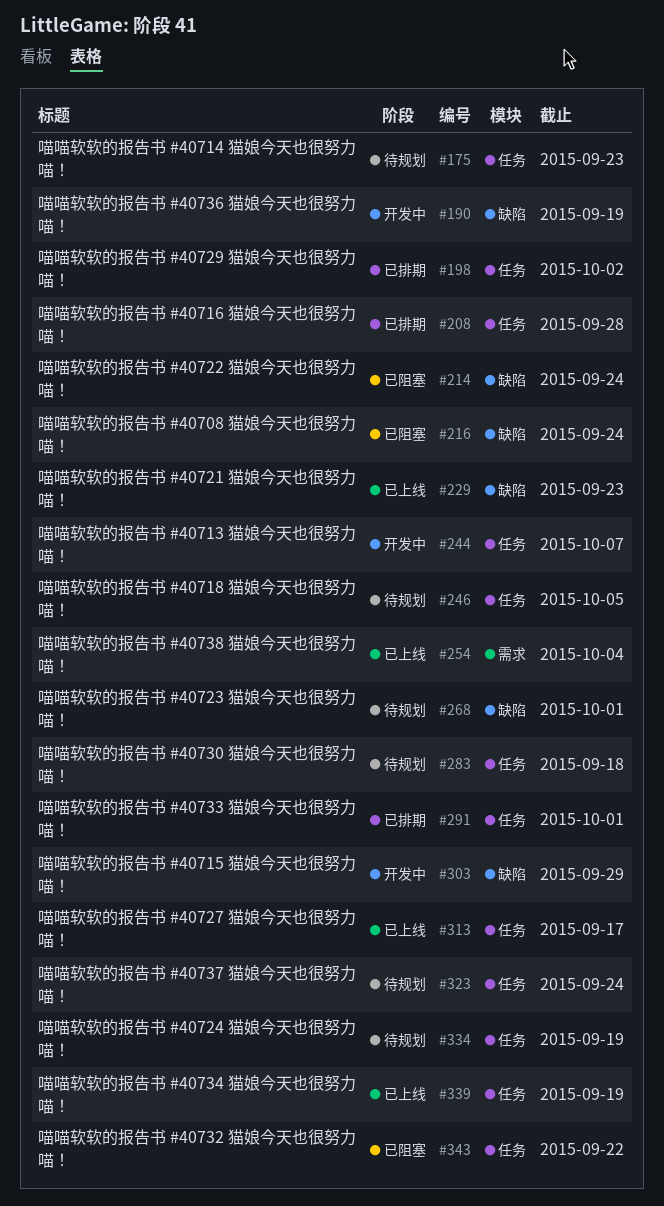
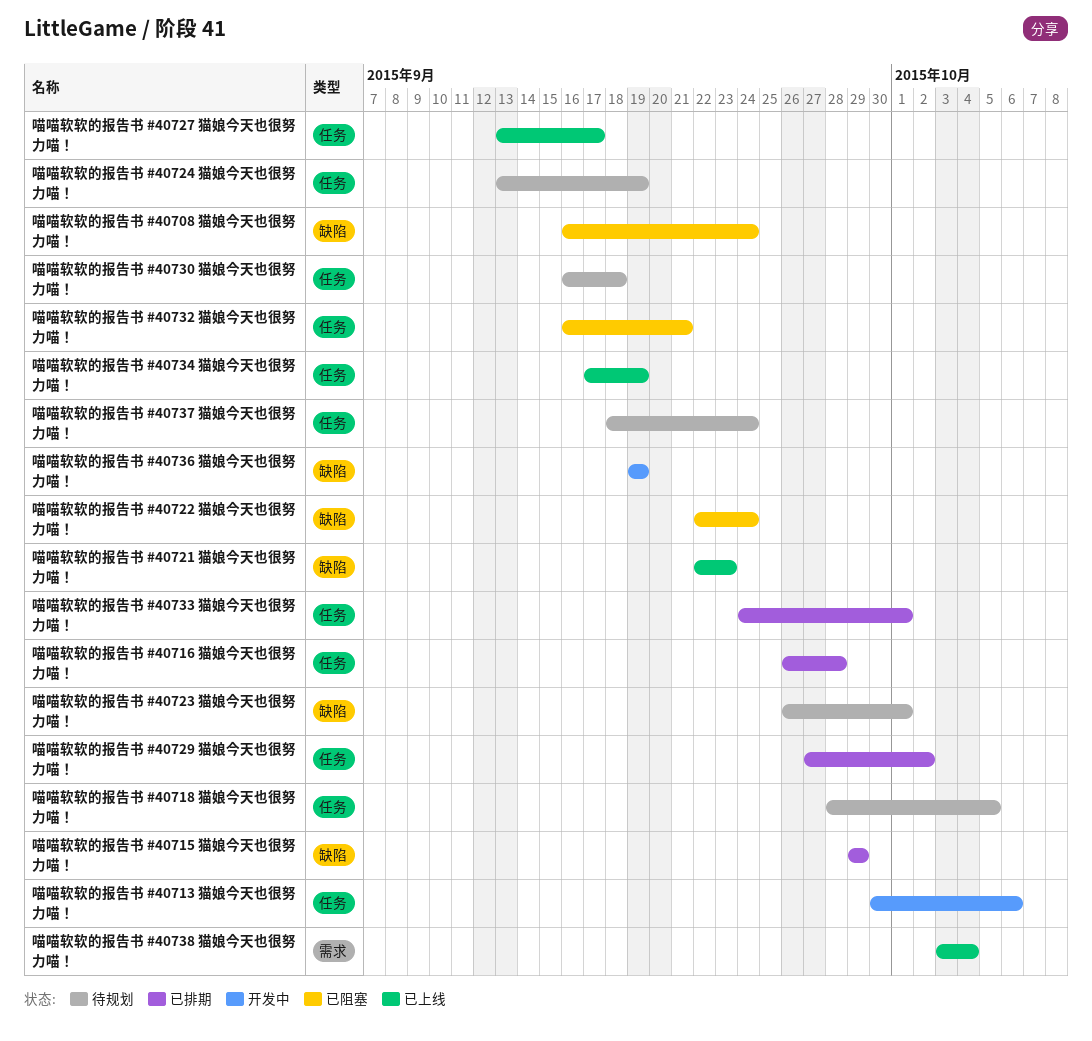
喵喵软软的报告书 #40713 猫娘今天也很努力喵！, due: Oct 7 -> Oct 6
喵喵软软的报告书 #40714 猫娘今天也很努力喵！: present -> none
喵喵软软的报告书 #40715 猫娘今天也很努力喵！, status: 开发中 -> 已排期
喵喵软软的报告书 #40732 猫娘今天也很努力喵！, due: Sep 22 -> Sep 21

